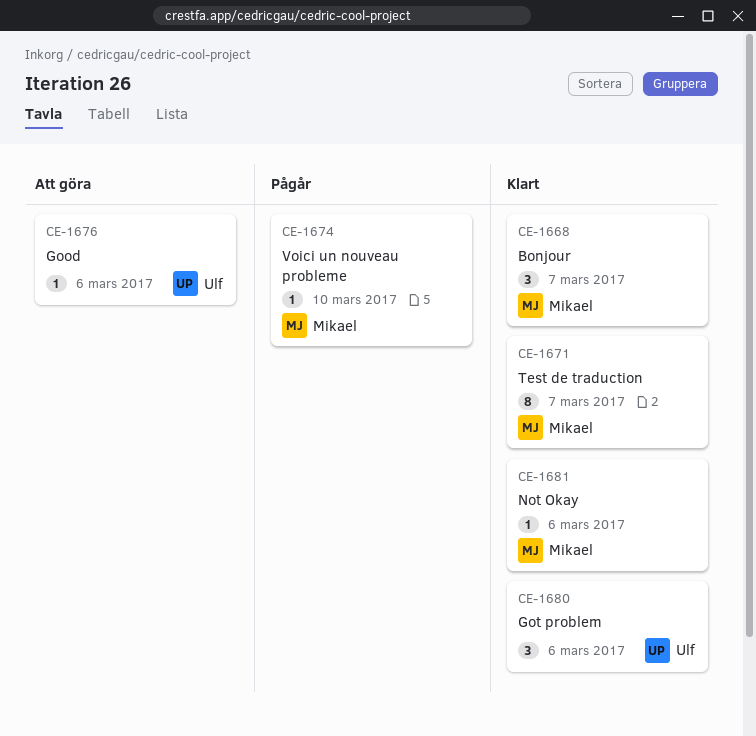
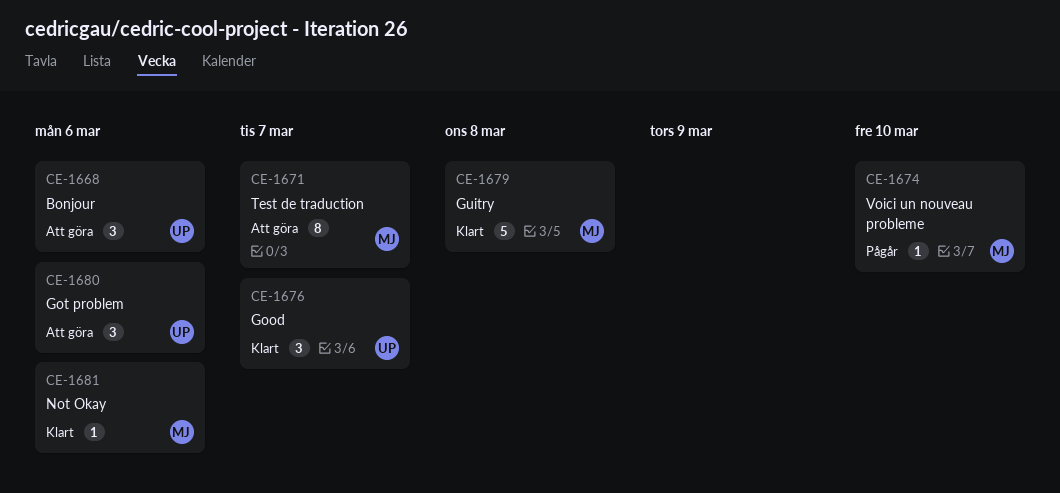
CE-1668, status: Klart -> Att göra
CE-1668, owner: Mikael -> Ulf
CE-1668, due: Mar 7 -> Mar 6
CE-1671, status: Klart -> Att göra
CE-1676, status: Att göra -> Klart
CE-1676, estimate: 1 -> 3
CE-1676, due: Mar 6 -> Mar 7
CE-1679: none -> present
CE-1680, status: Klart -> Att göra

